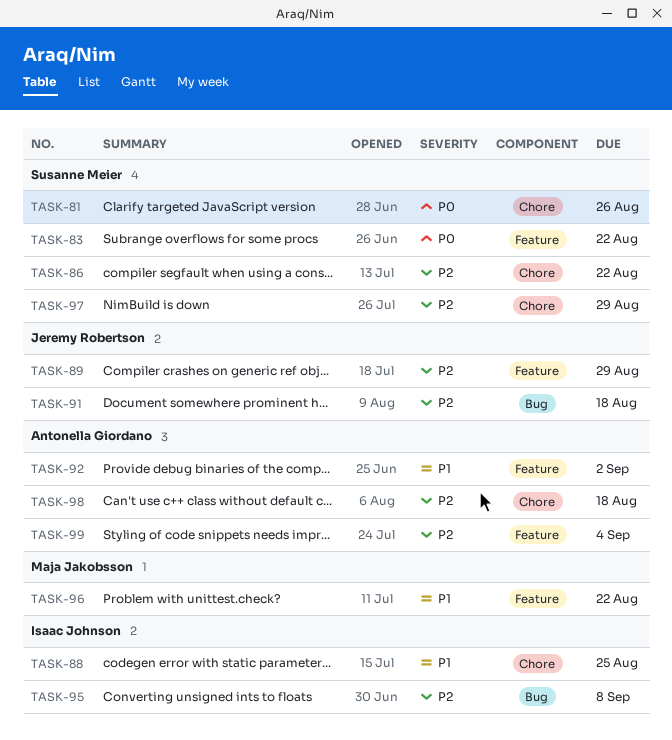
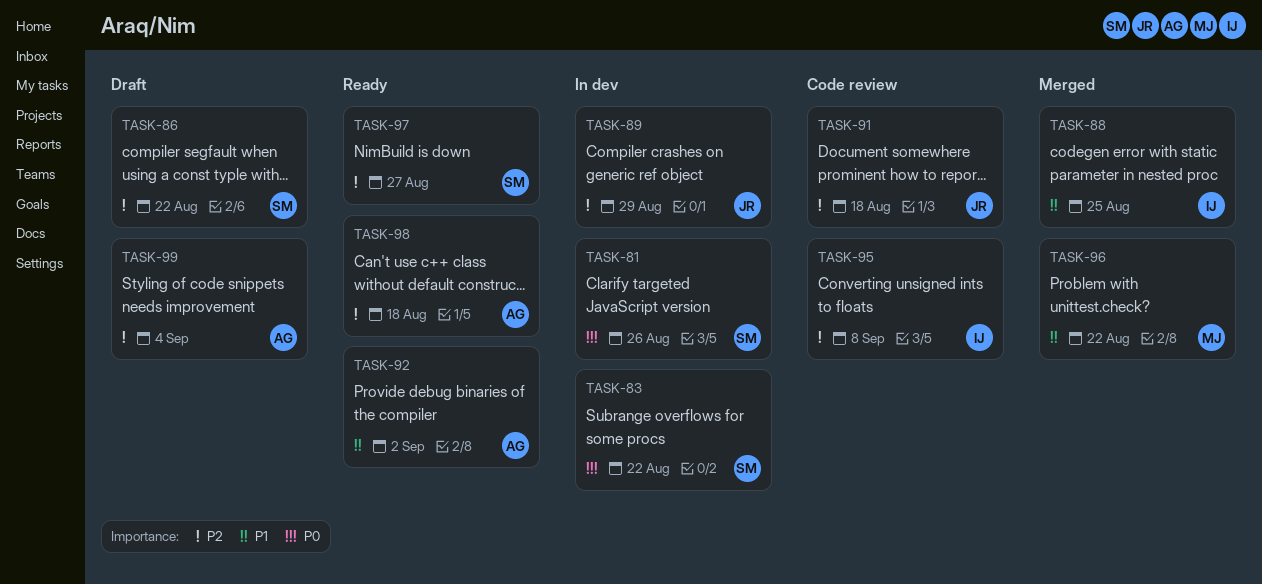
TASK-97, due: Aug 29 -> Aug 27

